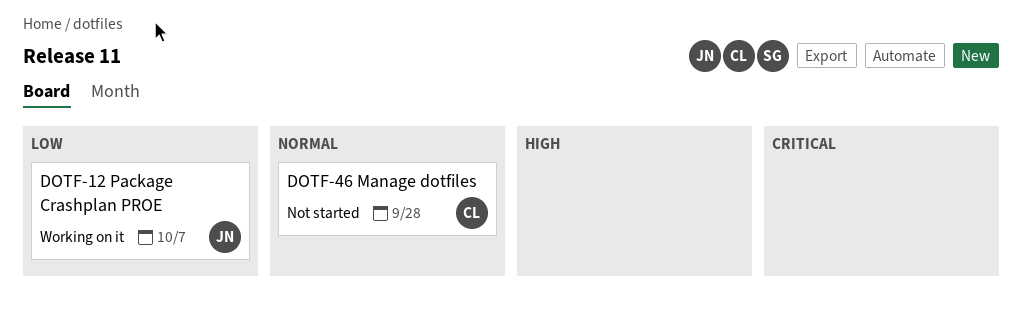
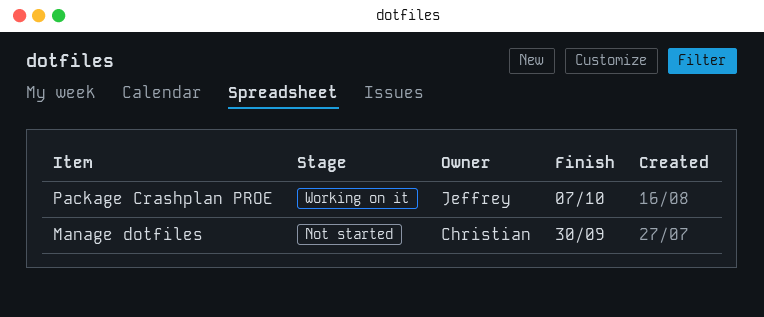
Manage dotfiles, due: Sep 28 -> Sep 30

